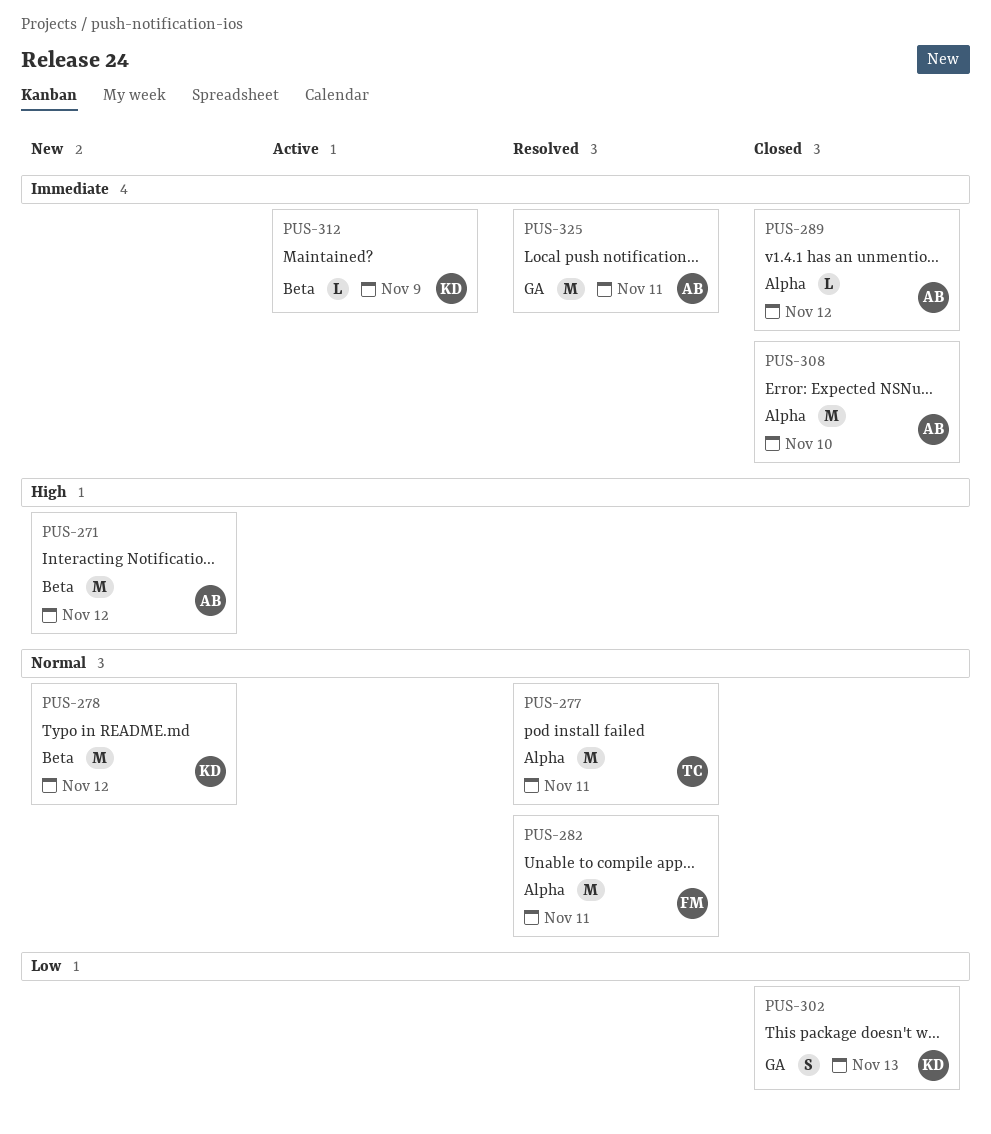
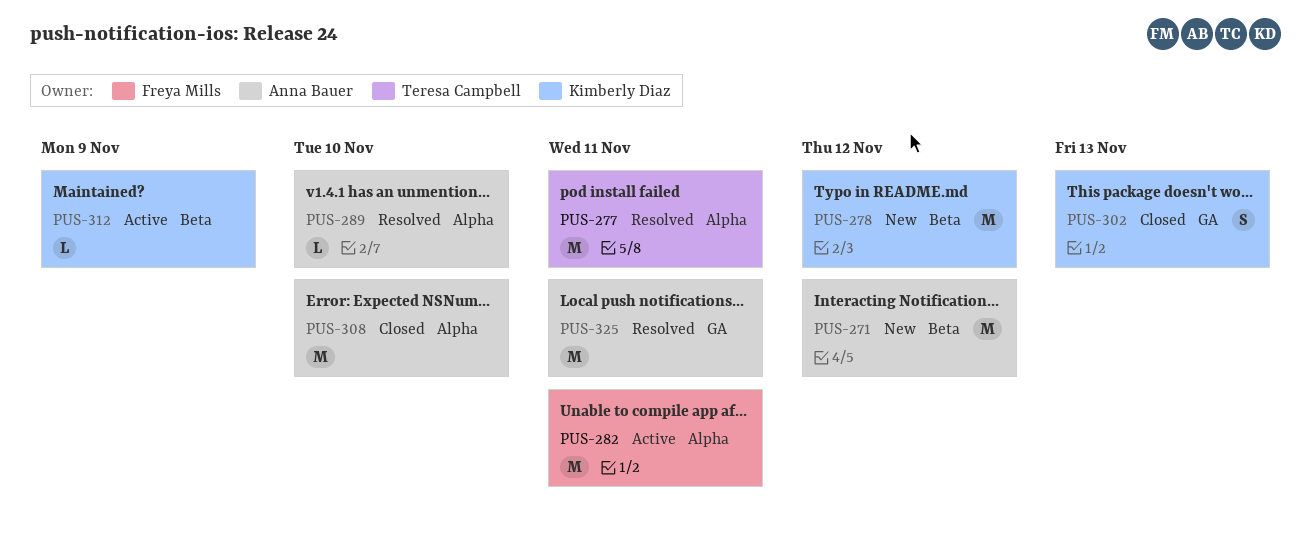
PUS-282, status: Resolved -> Active
PUS-289, status: Closed -> Resolved
PUS-289, due: Nov 12 -> Nov 10

